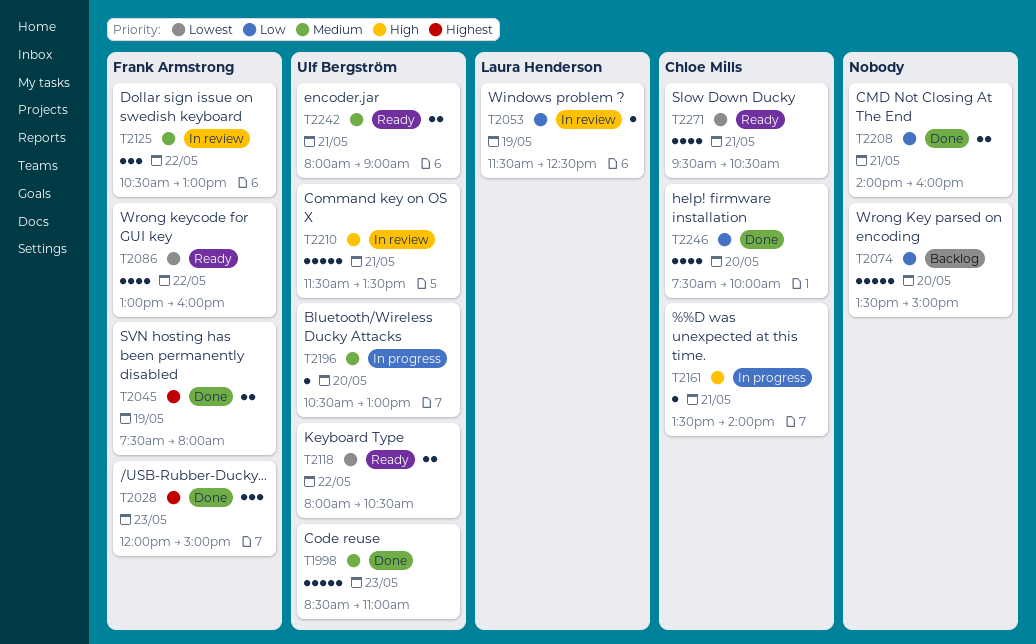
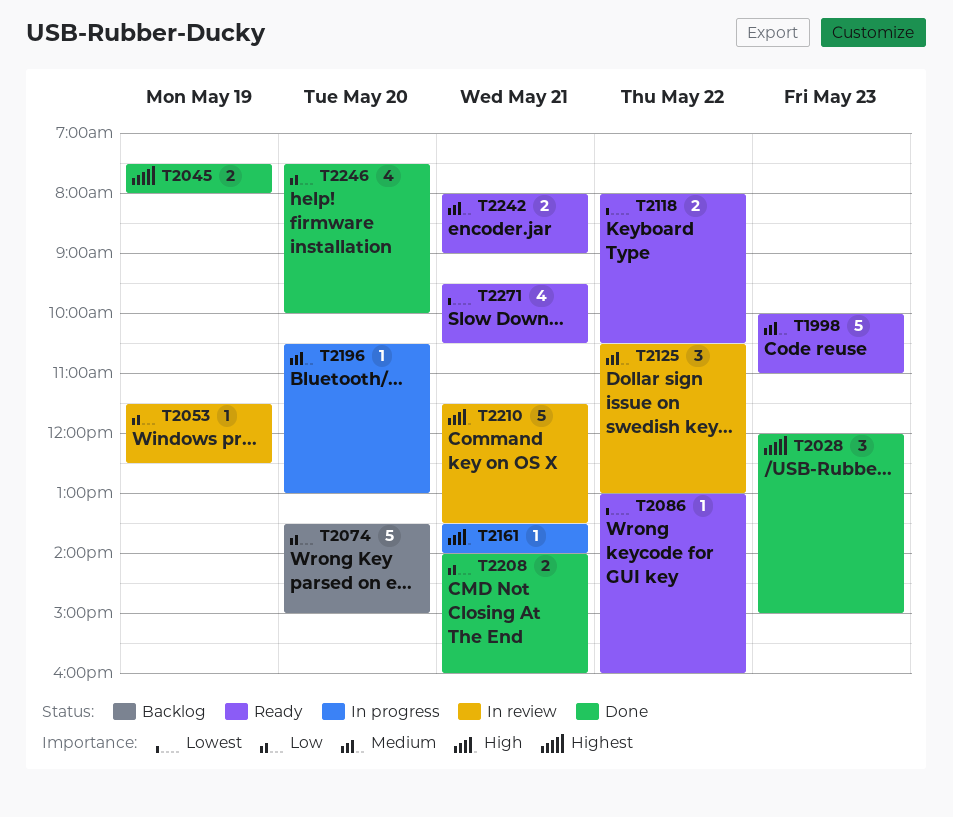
T1998, status: Done -> Ready
T1998, begins: 08:30 -> 10:00
T2086, estimate: 4 -> 1

